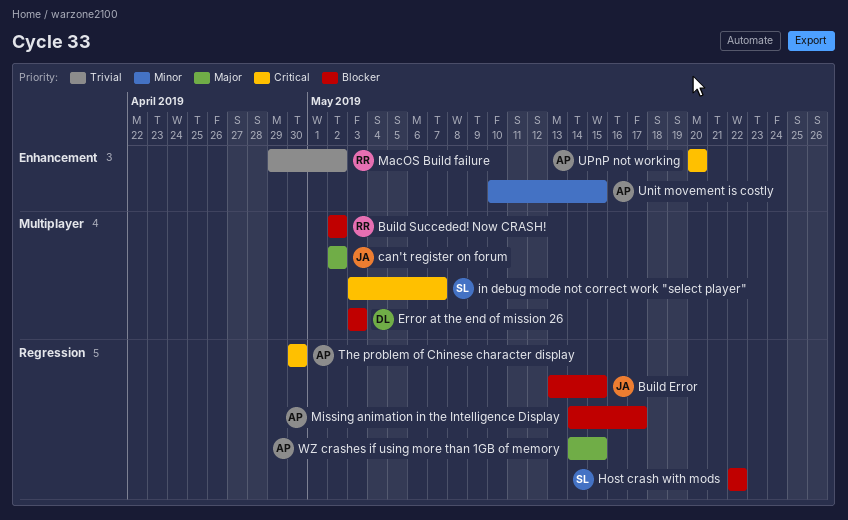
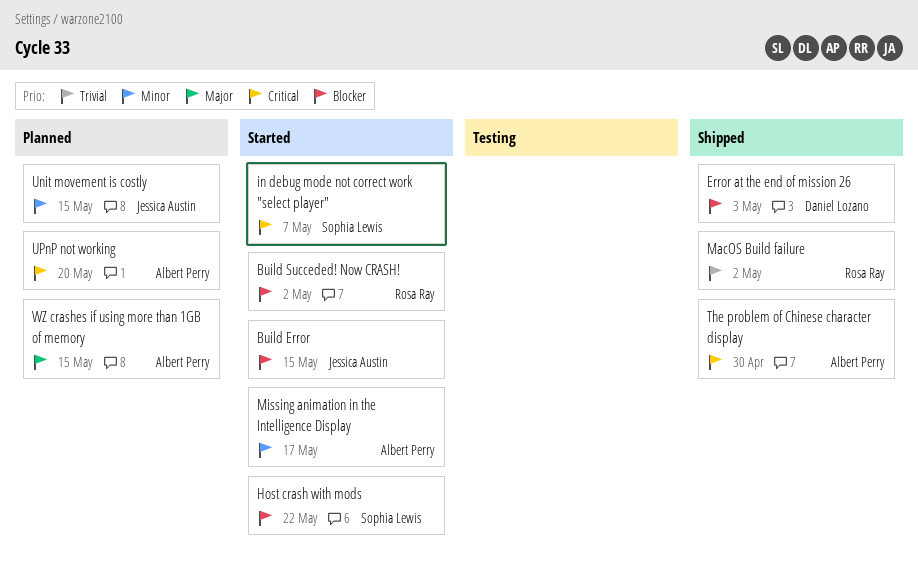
can't register on forum: present -> none
Missing animation in the Intelligence Display, priority: Blocker -> Minor
Unit movement is costly, owner: Albert Perry -> Jessica Austin

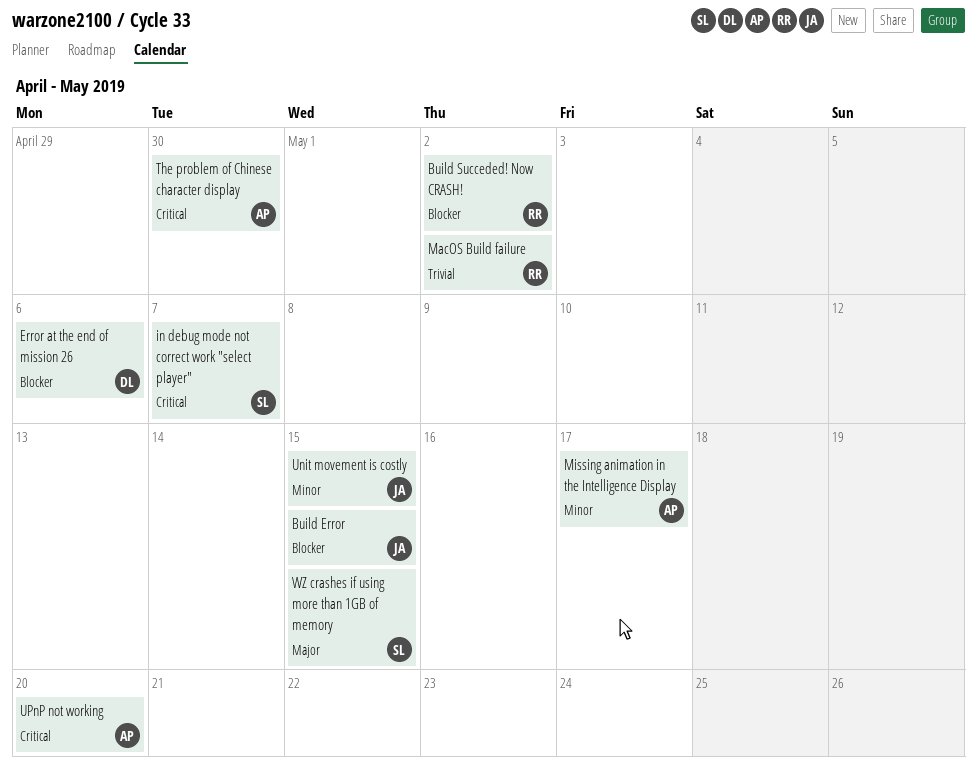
Error at the end of mission 26, due: May 3 -> May 6
Host crash with mods: present -> none
WZ crashes if using more than 1GB of memory, owner: Albert Perry -> Sophia Lewis

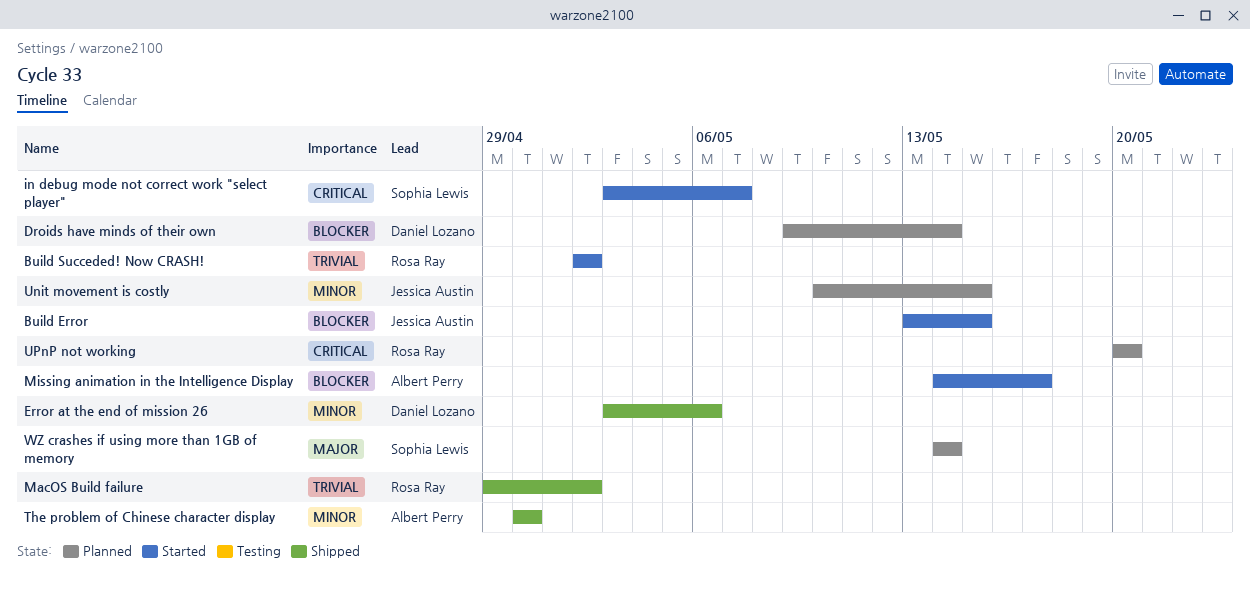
Build Succeded! Now CRASH!, priority: Blocker -> Trivial
Droids have minds of their own: none -> present
Error at the end of mission 26, priority: Blocker -> Minor
Missing animation in the Intelligence Display, priority: Minor -> Blocker
The problem of Chinese character display, priority: Critical -> Minor
UPnP not working, owner: Albert Perry -> Rosa Ray
WZ crashes if using more than 1GB of memory, due: May 15 -> May 14

